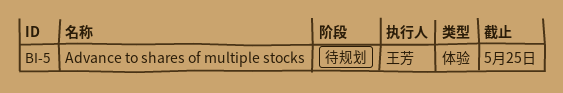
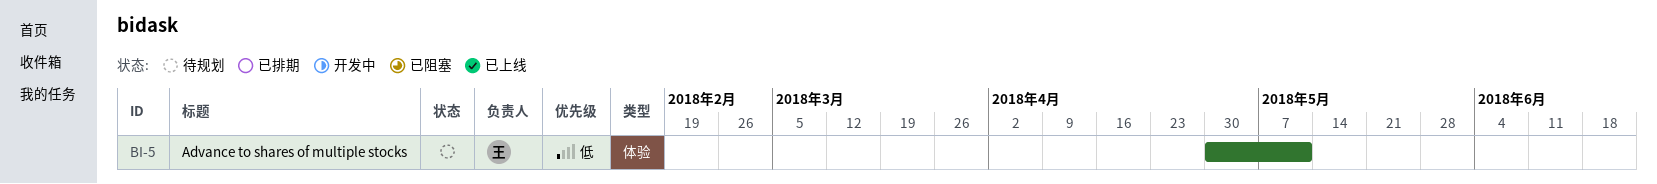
BI-5, due: May 25 -> May 11

